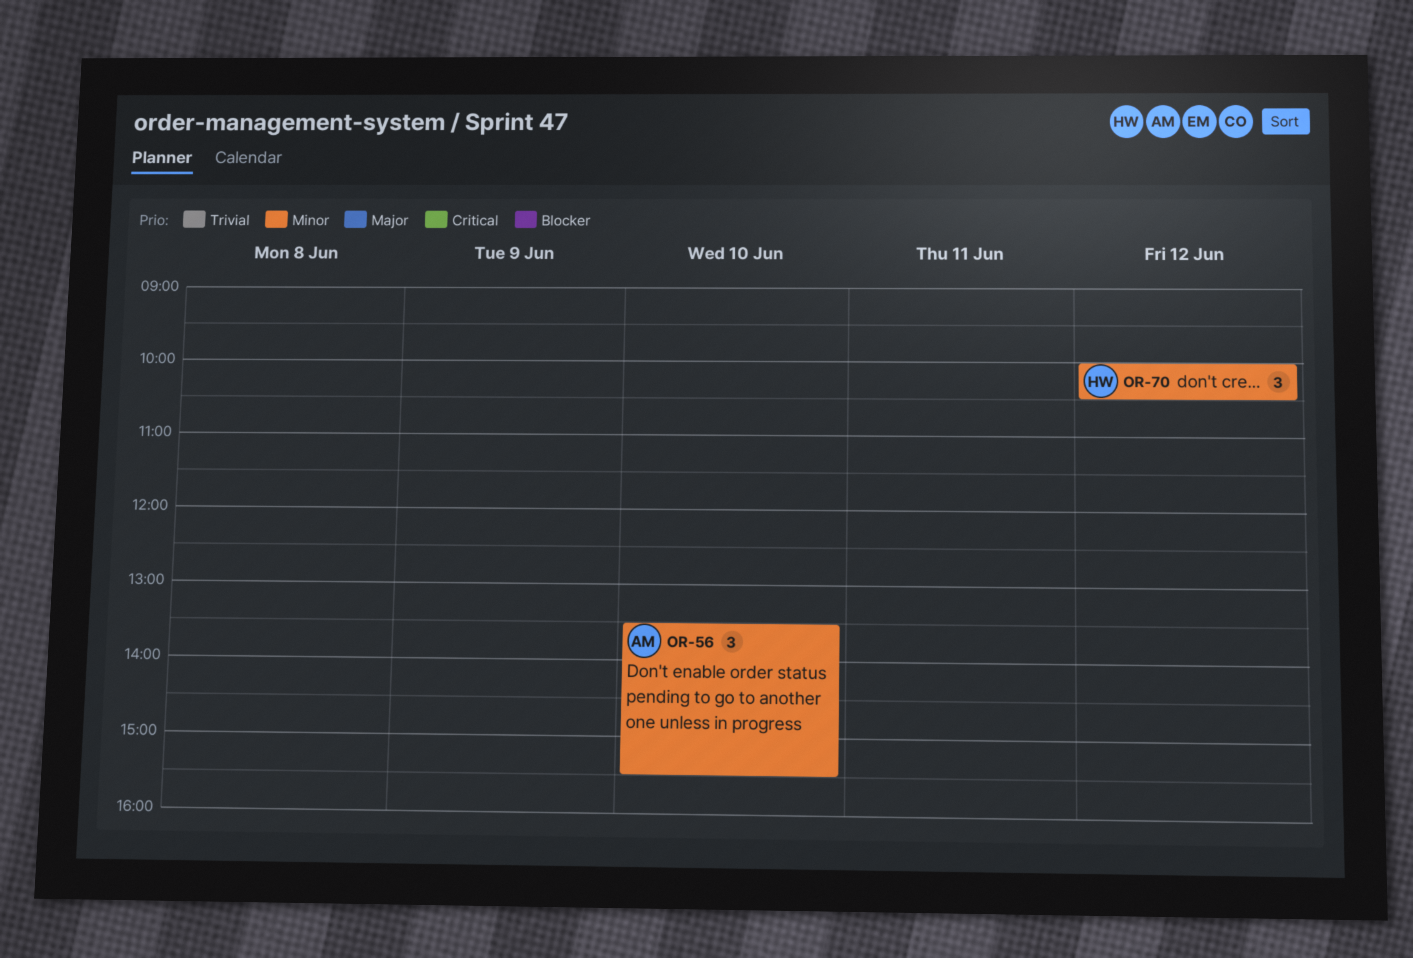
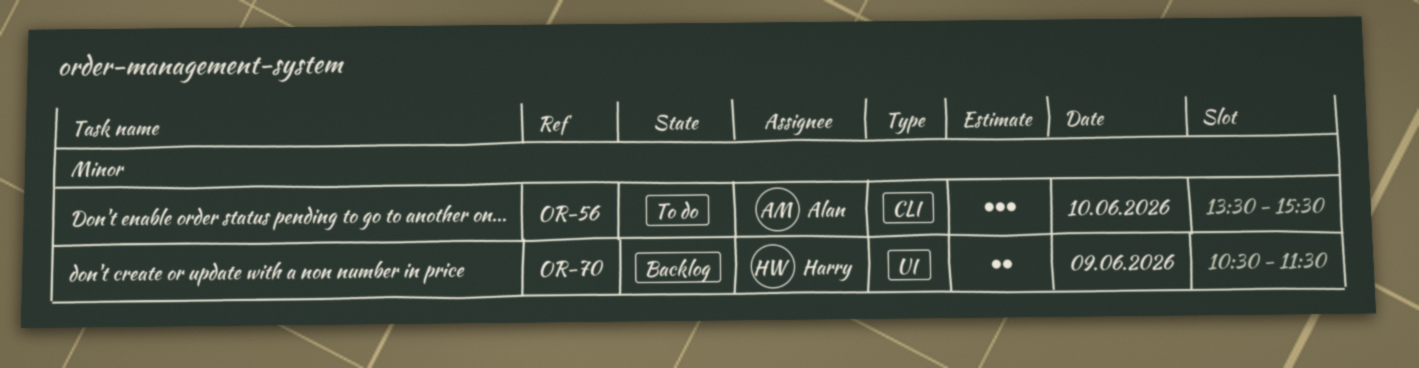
OR-70, estimate: 3 -> 2
OR-70, day: Jun 12 -> Jun 9
OR-70, begins: 10:00 -> 10:30
OR-70, ends: 10:30 -> 11:30

